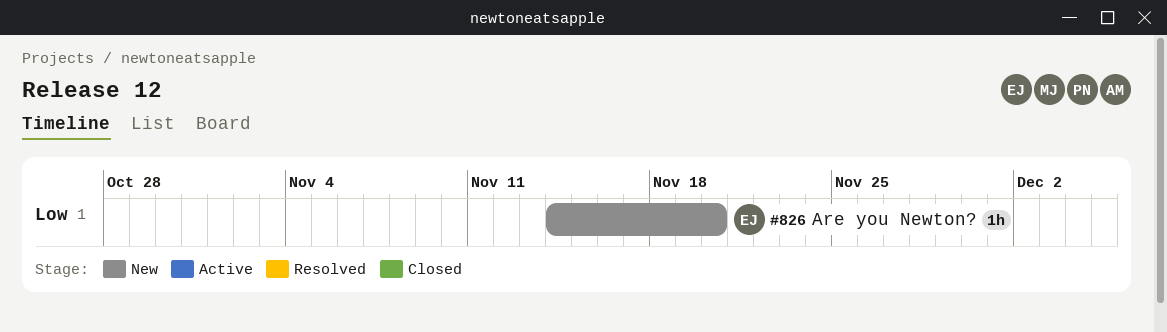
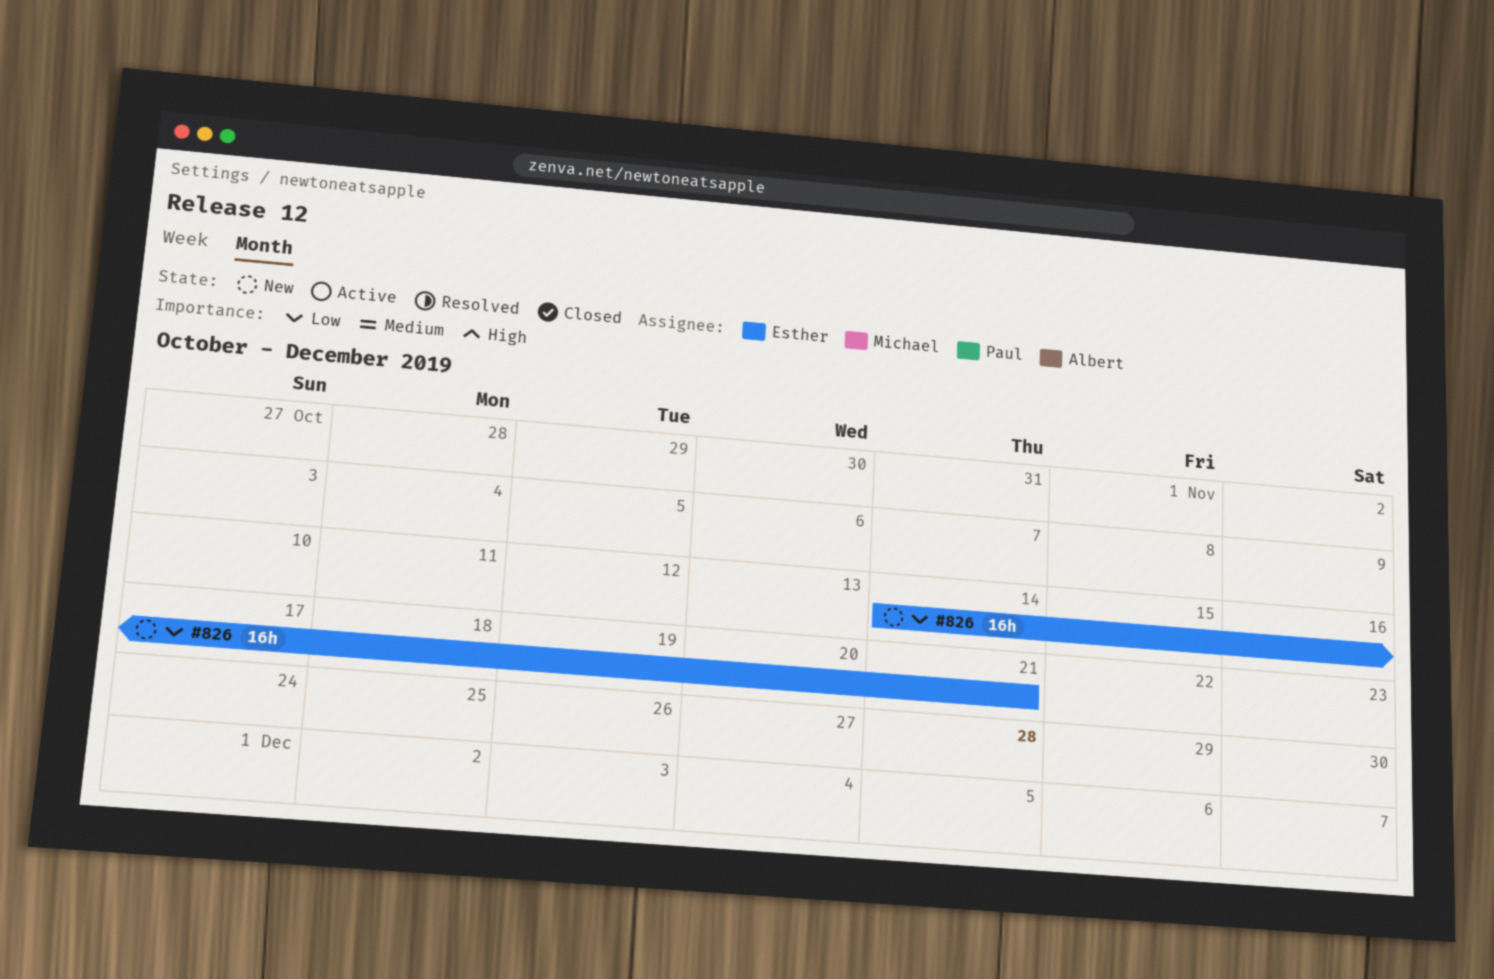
#826, estimate: 1h -> 16h
#826, due: Nov 20 -> Nov 21

